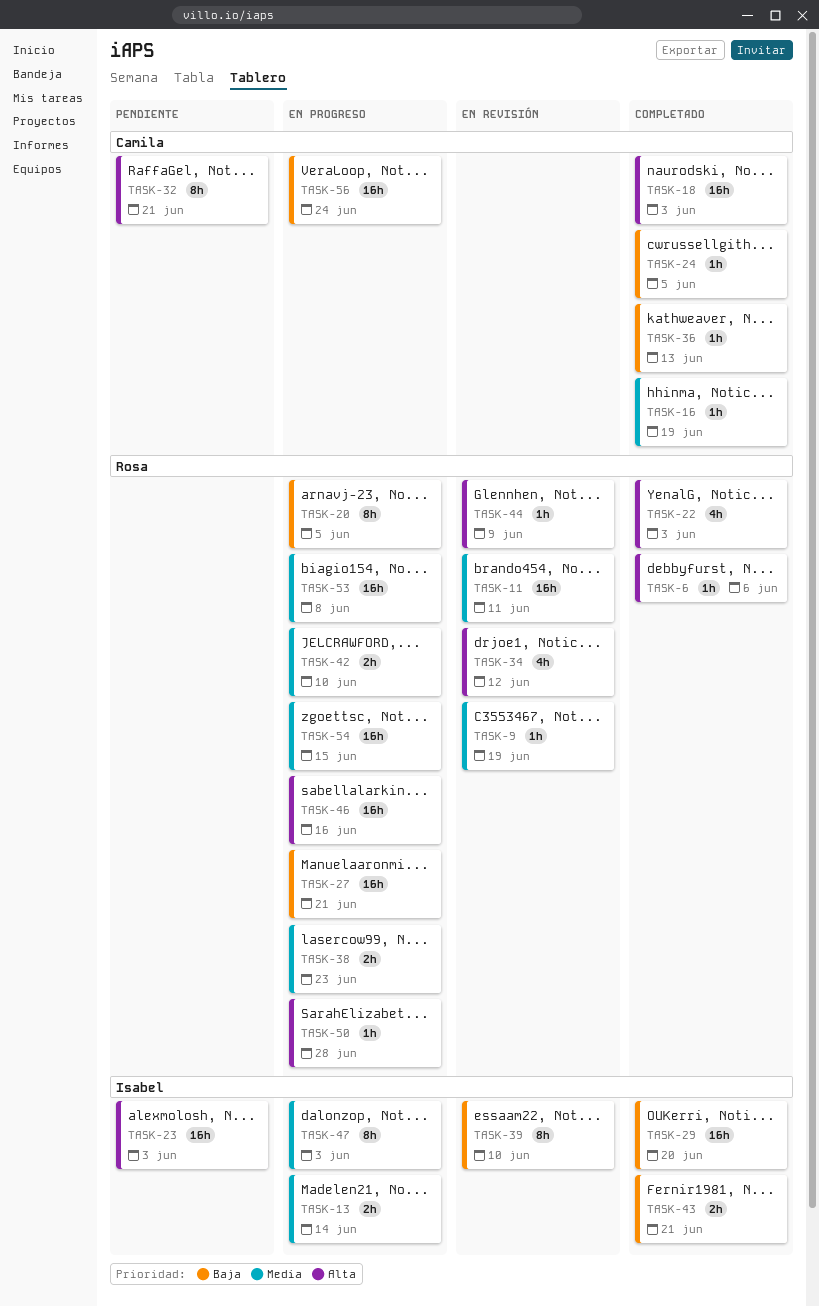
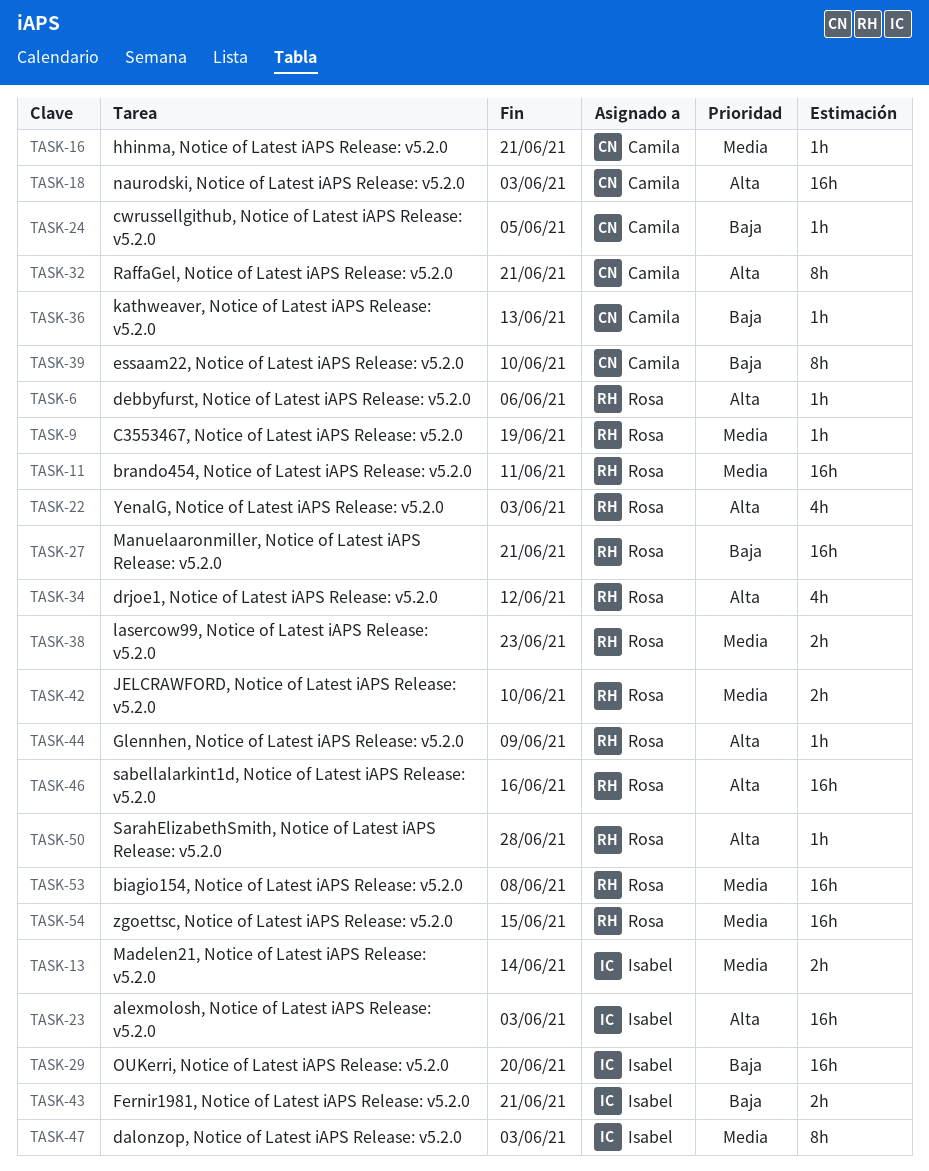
TASK-16, due: Jun 19 -> Jun 21
TASK-20: present -> none
TASK-39, owner: Isabel -> Camila
TASK-56: present -> none

